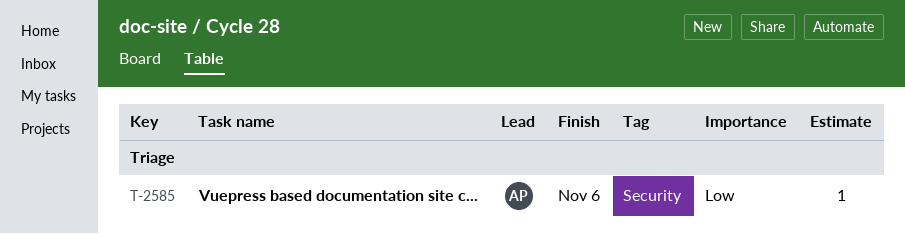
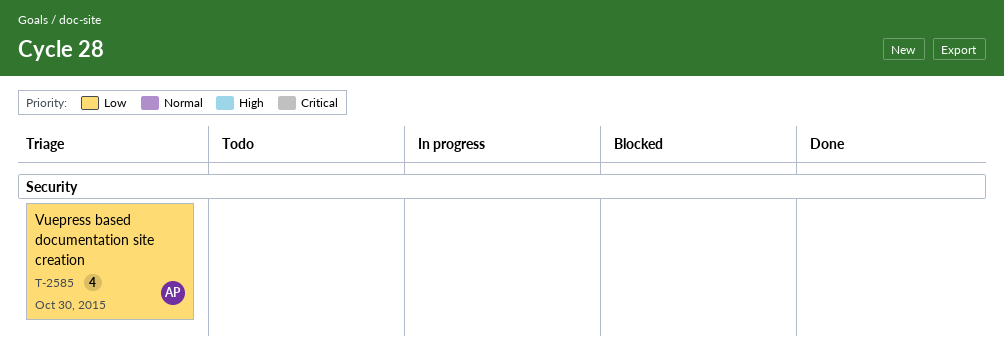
T-2585, estimate: 1 -> 4
T-2585, due: Nov 6 -> Oct 30

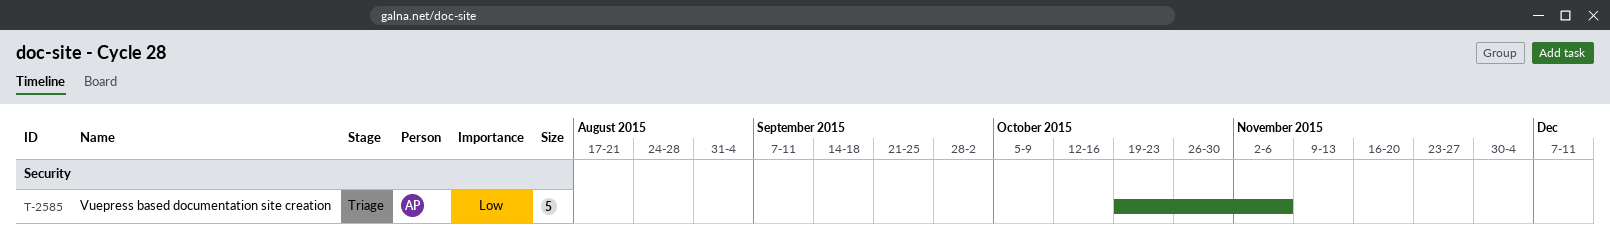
T-2585, estimate: 4 -> 5
T-2585, due: Oct 30 -> Nov 6

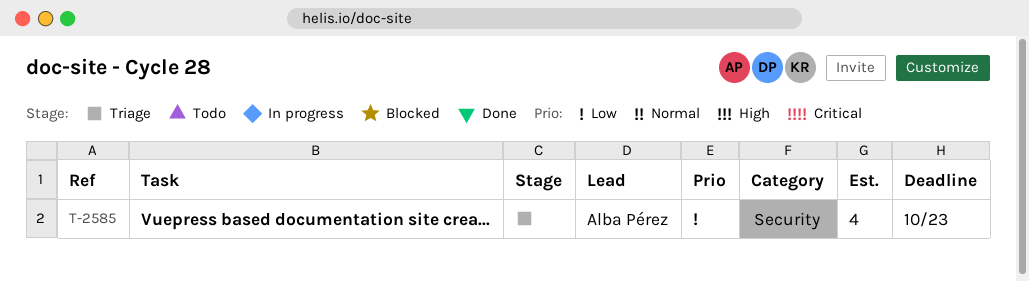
T-2585, estimate: 5 -> 4
T-2585, due: Nov 6 -> Oct 23

